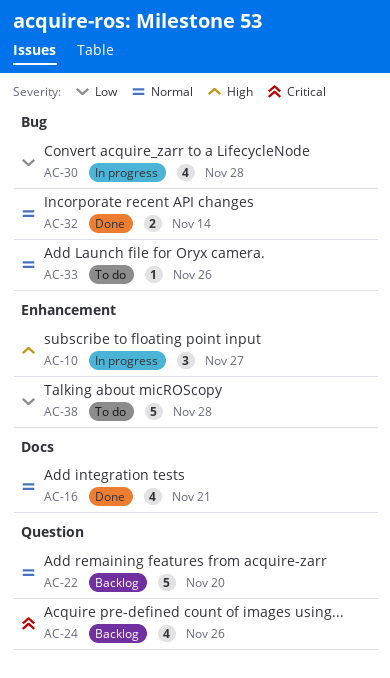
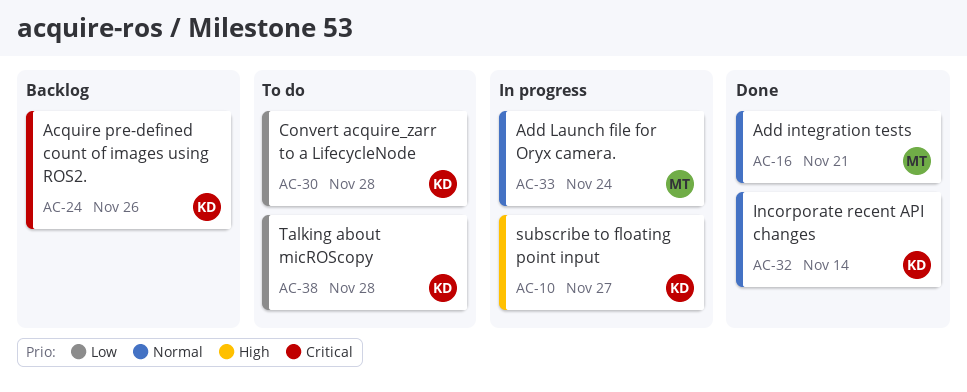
AC-22: present -> none
AC-30, status: In progress -> To do
AC-33, status: To do -> In progress
AC-33, due: Nov 26 -> Nov 24

